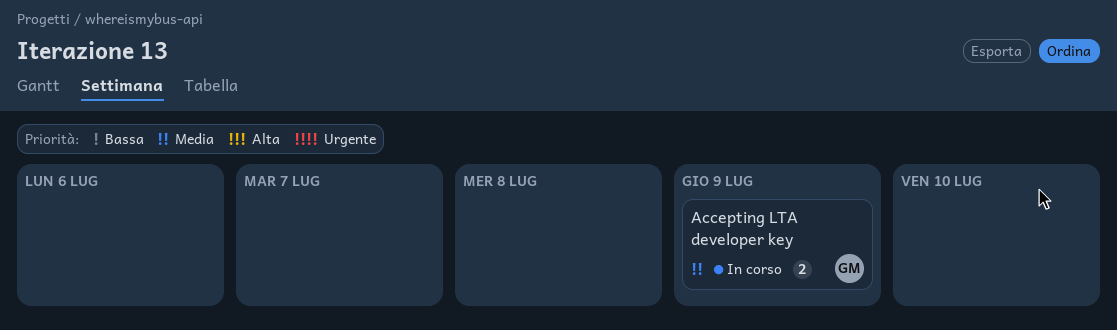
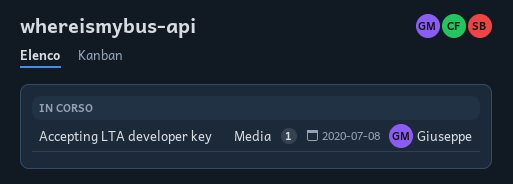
Accepting LTA developer key, estimate: 2 -> 1
Accepting LTA developer key, due: Jul 9 -> Jul 8

